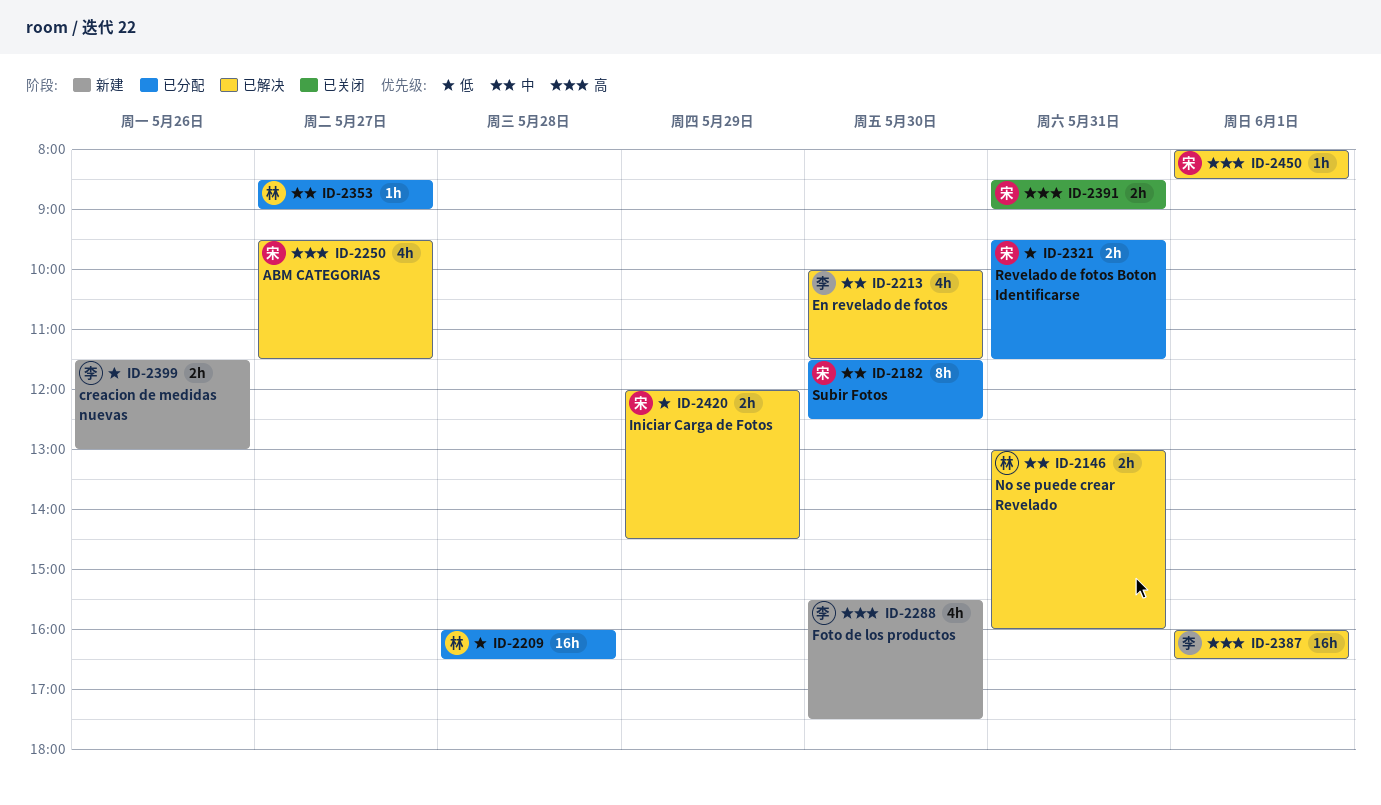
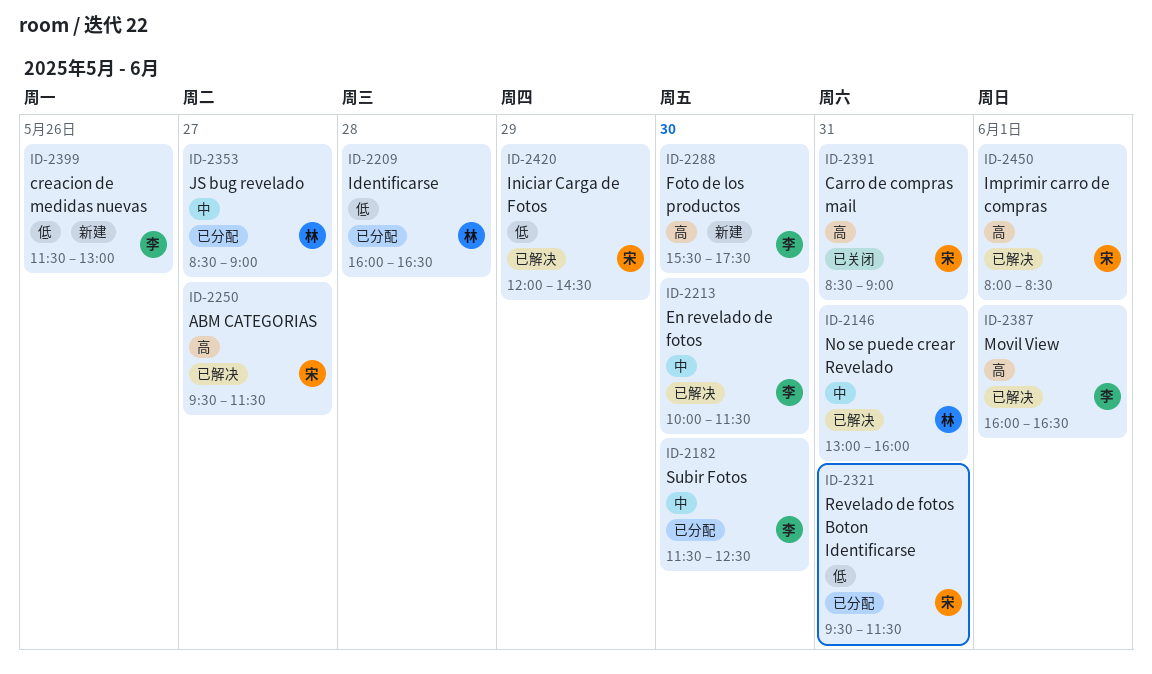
ID-2182, owner: 宋 -> 李

